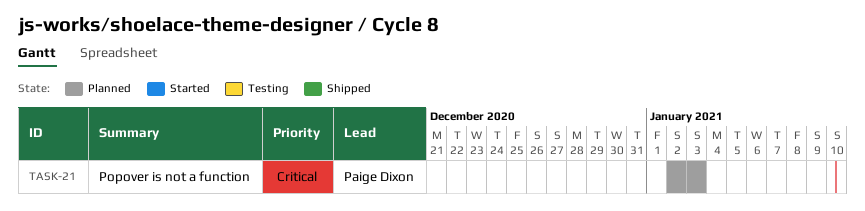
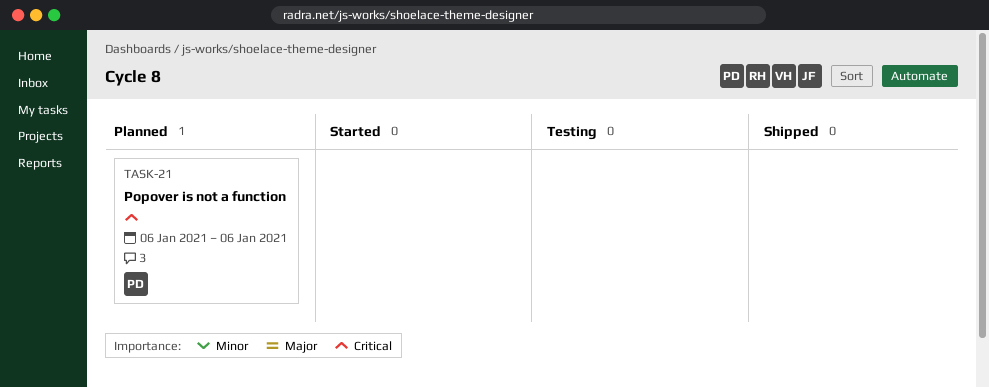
TASK-21, start: Jan 2 -> Jan 6
TASK-21, due: Jan 3 -> Jan 6

